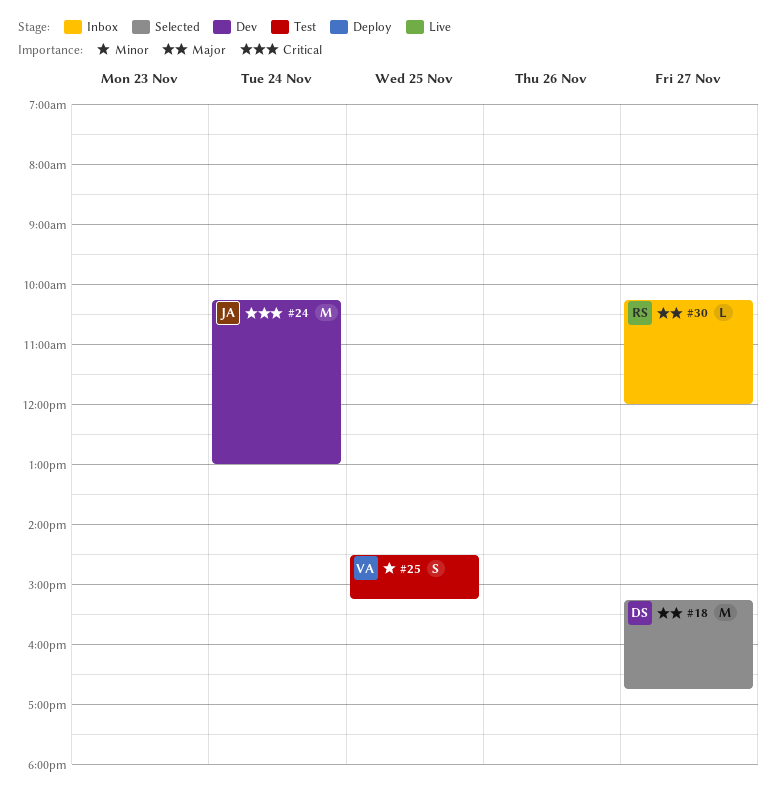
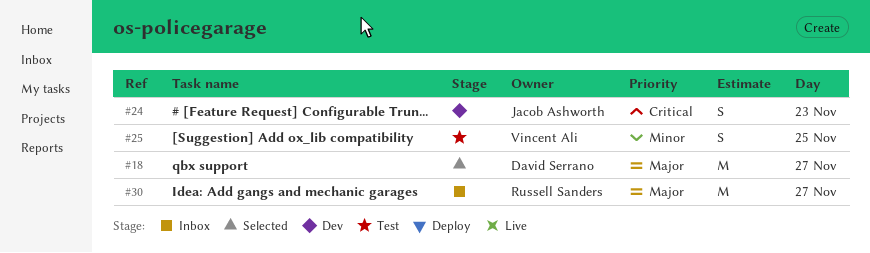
#24, estimate: M -> S
#24, day: Nov 24 -> Nov 23
#30, estimate: L -> M

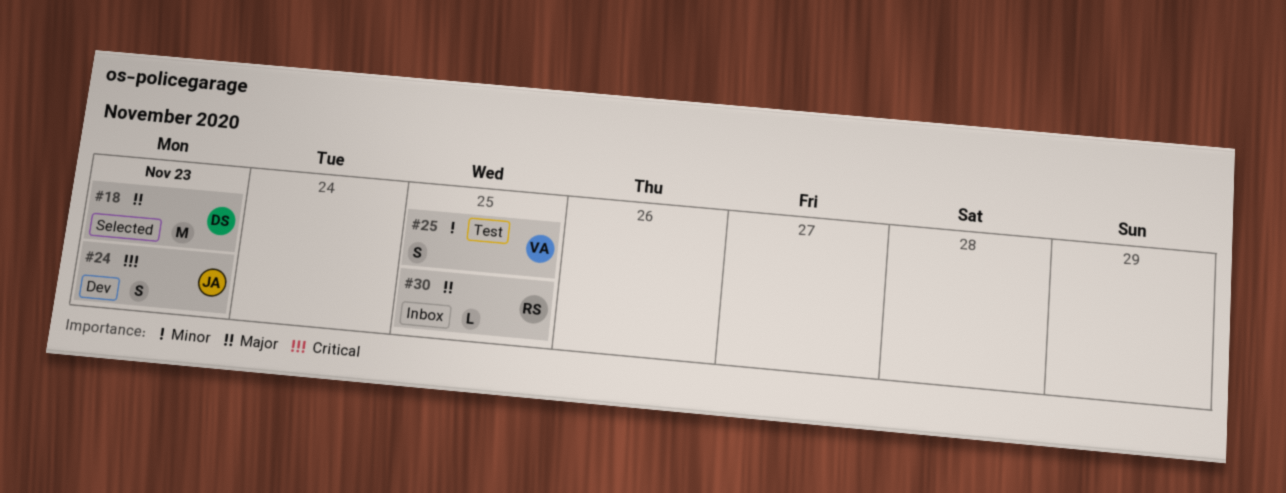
#18, day: Nov 27 -> Nov 23
#30, estimate: M -> L
#30, day: Nov 27 -> Nov 25

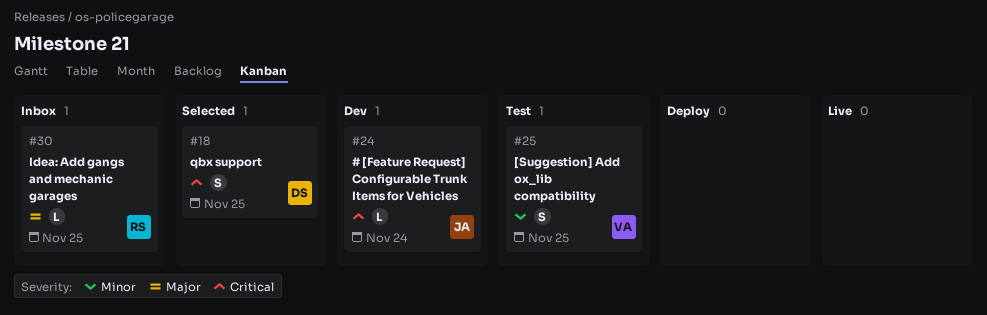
#18, priority: Major -> Critical
#18, estimate: M -> S
#18, day: Nov 23 -> Nov 25
#24, estimate: S -> L
#24, day: Nov 23 -> Nov 24

